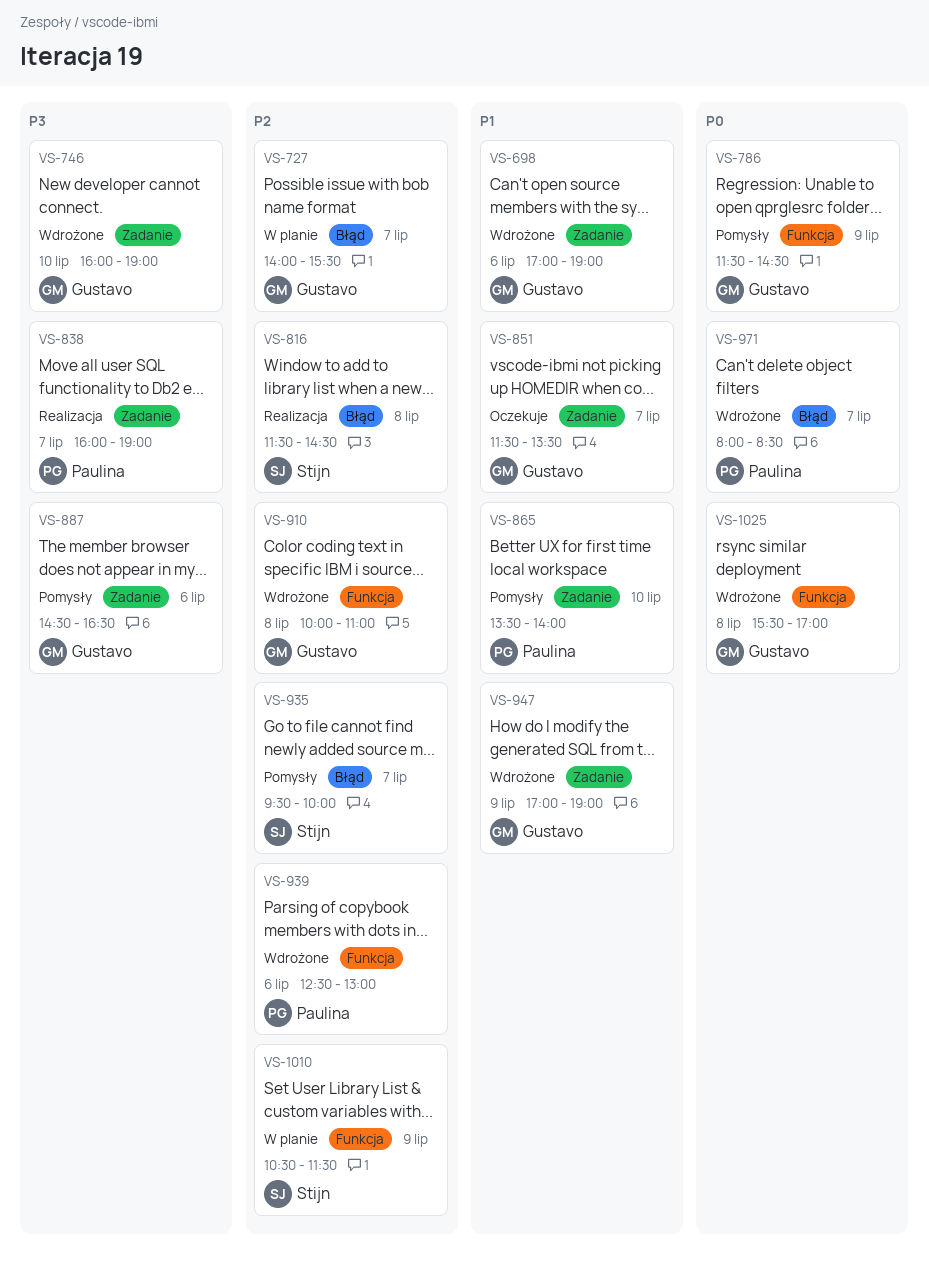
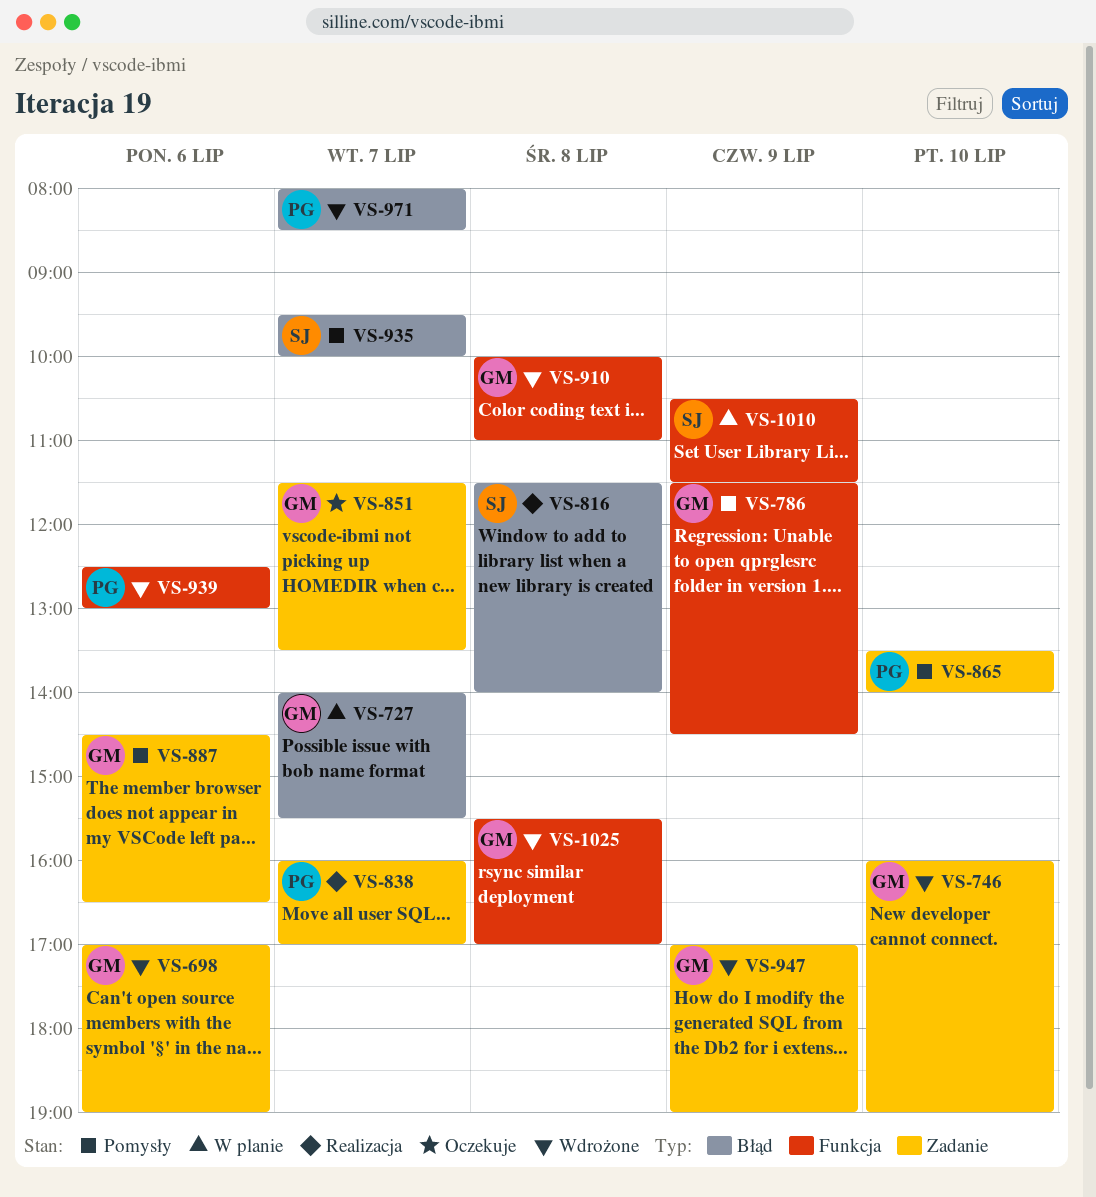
VS-816, ends: 14:30 -> 14:00
VS-838, ends: 19:00 -> 17:00

